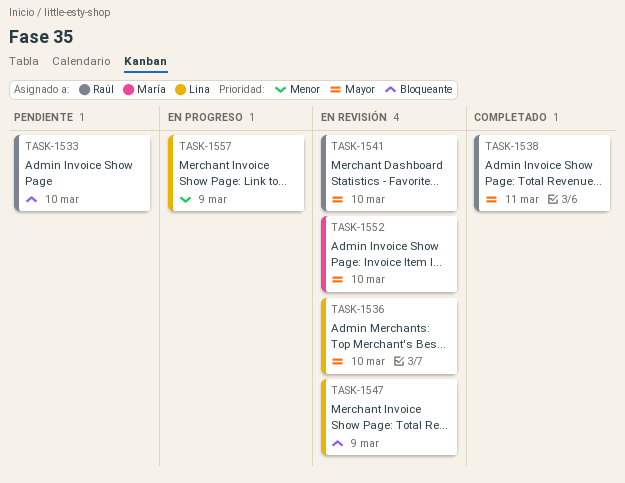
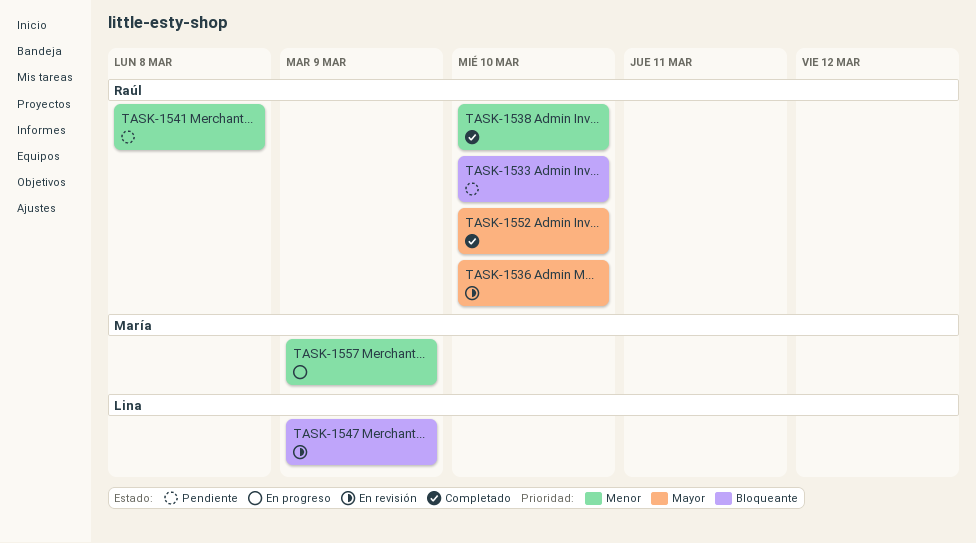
TASK-1536, owner: Lina -> Raúl
TASK-1538, priority: Mayor -> Menor
TASK-1538, due: Mar 11 -> Mar 10
TASK-1541, status: En revisión -> Pendiente
TASK-1541, priority: Mayor -> Menor
TASK-1541, due: Mar 10 -> Mar 8
TASK-1552, status: En revisión -> Completado
TASK-1552, owner: María -> Raúl
TASK-1557, owner: Lina -> María

